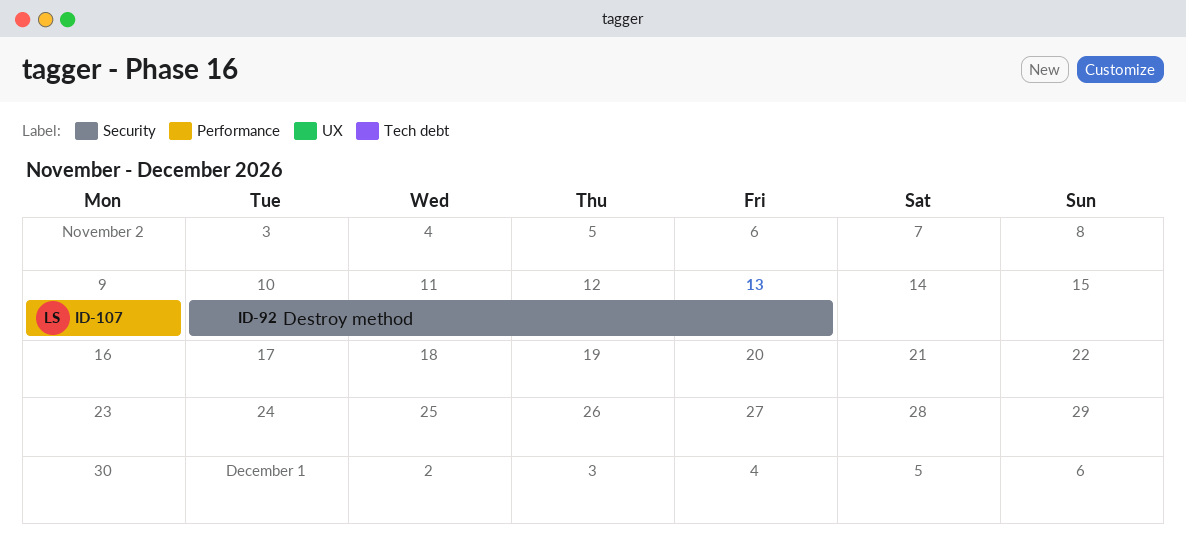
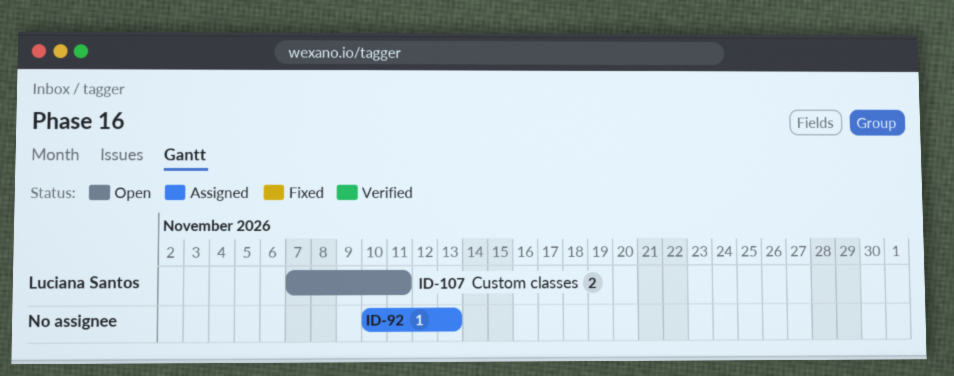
ID-107, start: Nov 9 -> Nov 7
ID-107, due: Nov 9 -> Nov 11

